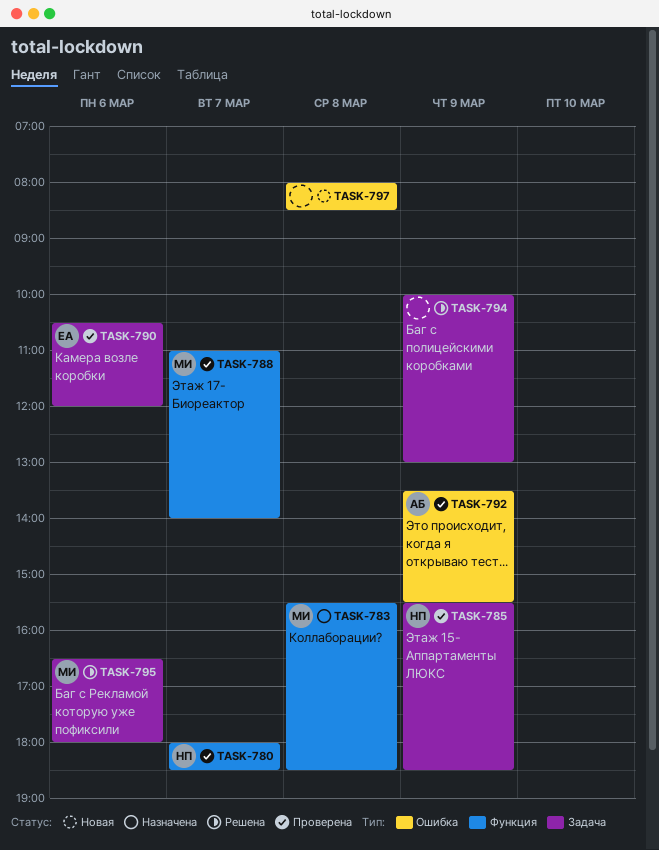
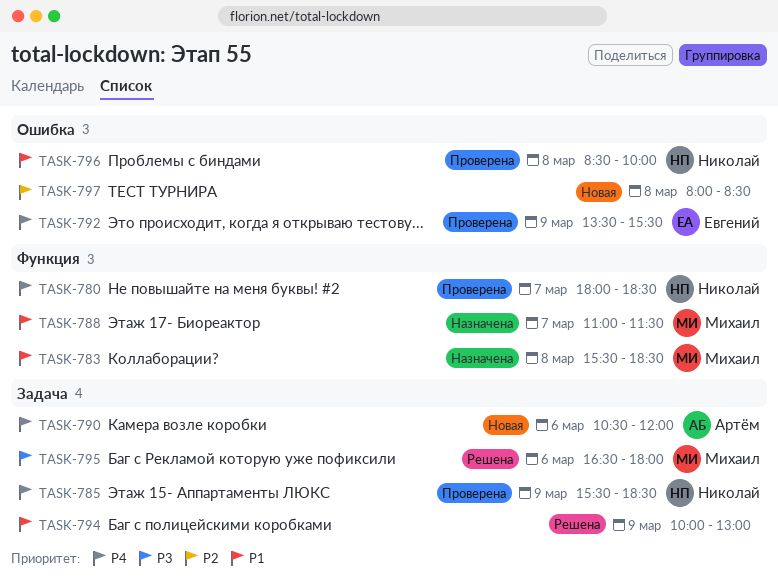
TASK-788, status: Проверена -> Назначена
TASK-788, ends: 14:00 -> 11:30
TASK-790, status: Проверена -> Новая
TASK-790, owner: Евгений -> Артём
TASK-792, owner: Артём -> Евгений
TASK-796: none -> present

